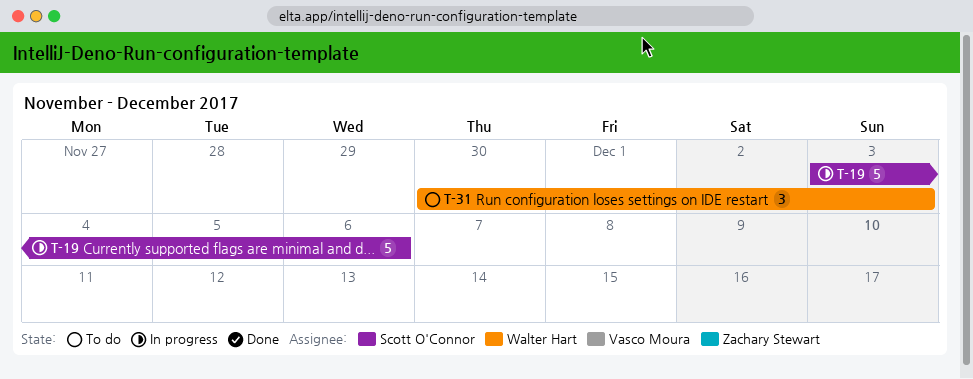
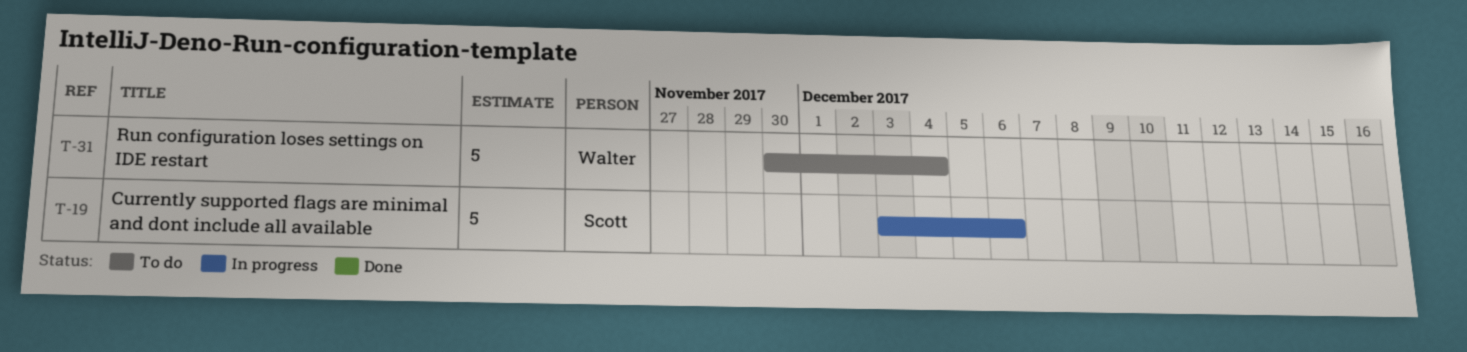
T-31, estimate: 3 -> 5
T-31, due: Dec 3 -> Dec 4

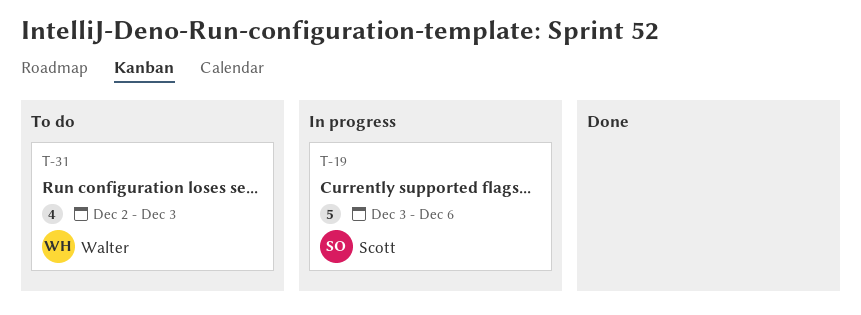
T-31, estimate: 5 -> 4
T-31, start: Nov 30 -> Dec 2
T-31, due: Dec 4 -> Dec 3

